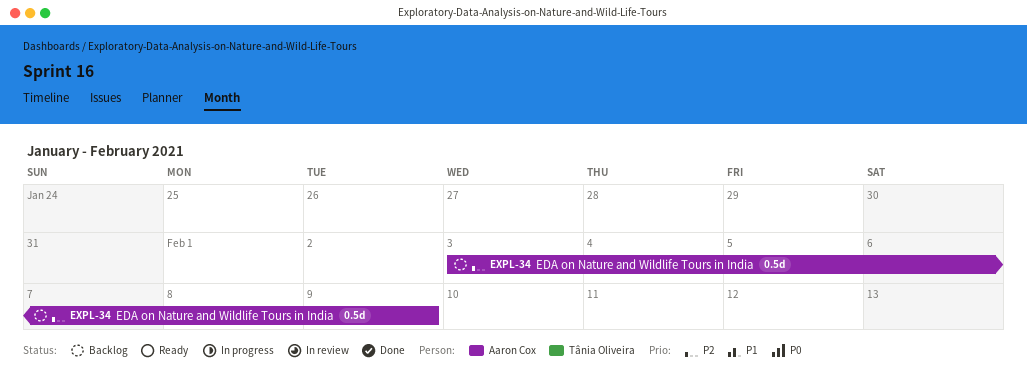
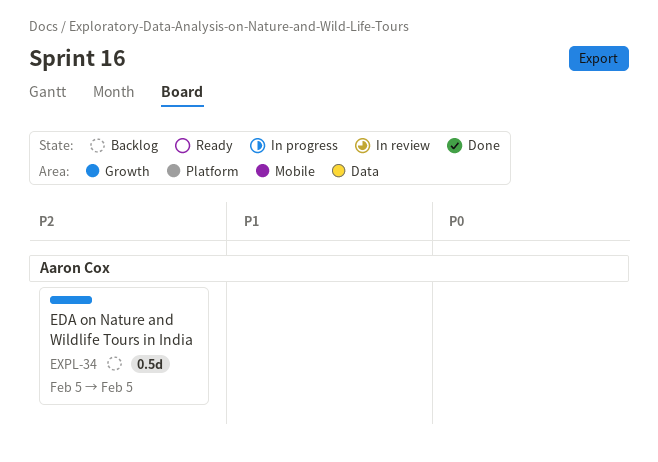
EXPL-34, start: Feb 3 -> Feb 5
EXPL-34, due: Feb 9 -> Feb 5

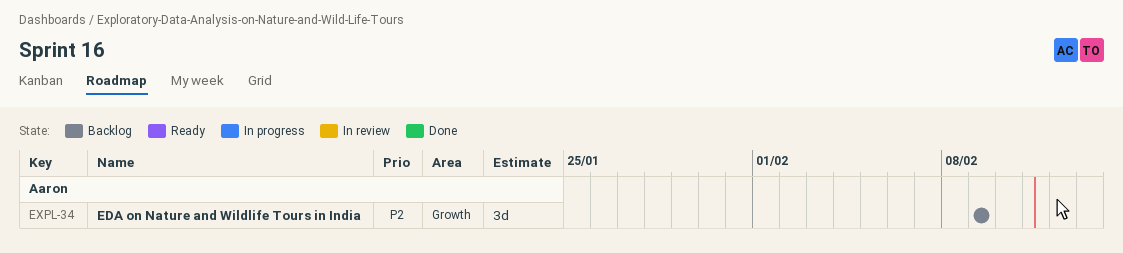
EXPL-34, estimate: 0.5d -> 3d
EXPL-34, start: Feb 5 -> Feb 9
EXPL-34, due: Feb 5 -> Feb 9

